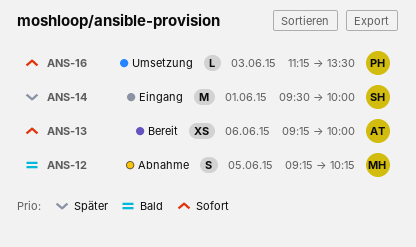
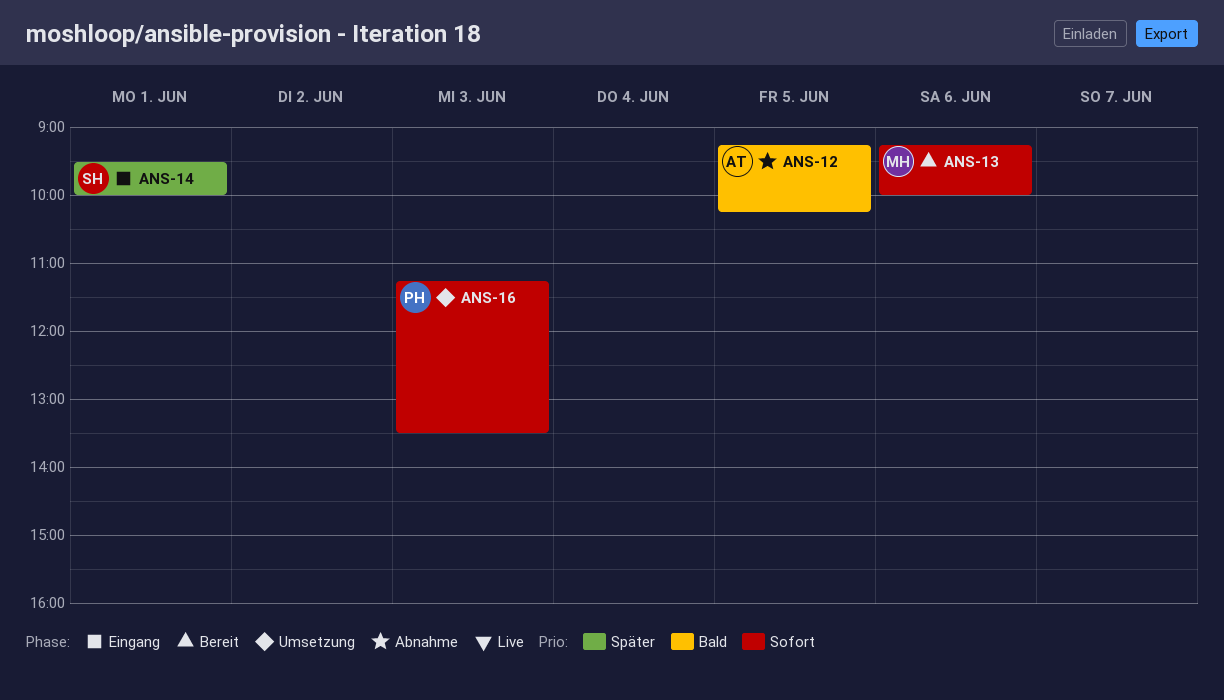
ANS-12, owner: MH -> AT
ANS-13, owner: AT -> MH

